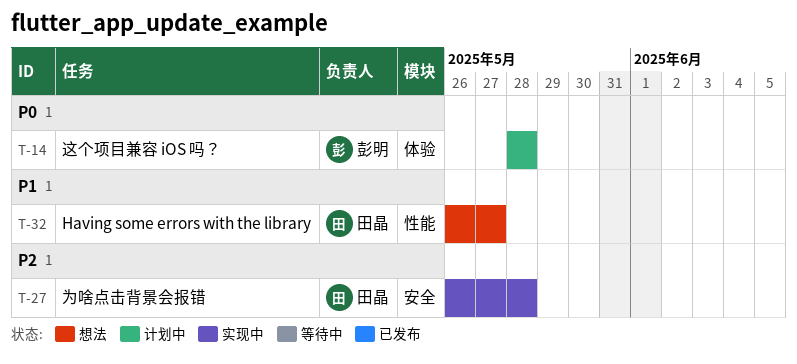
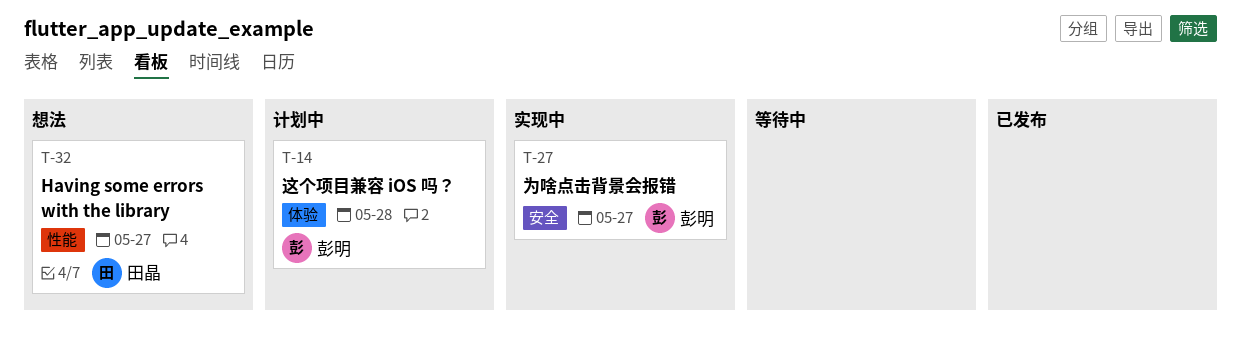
T-27, owner: 田晶 -> 彭明
T-27, due: May 28 -> May 27

